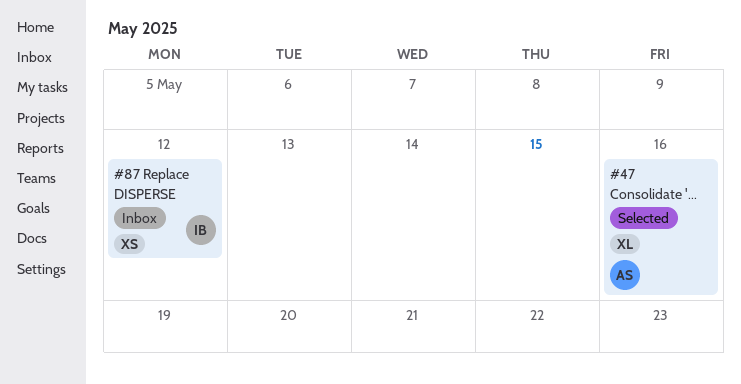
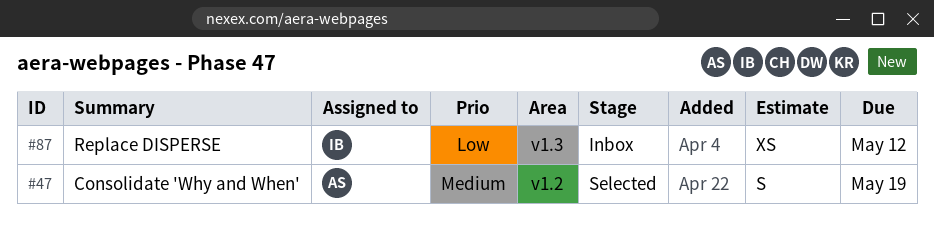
#47, estimate: XL -> S
#47, due: May 16 -> May 19

